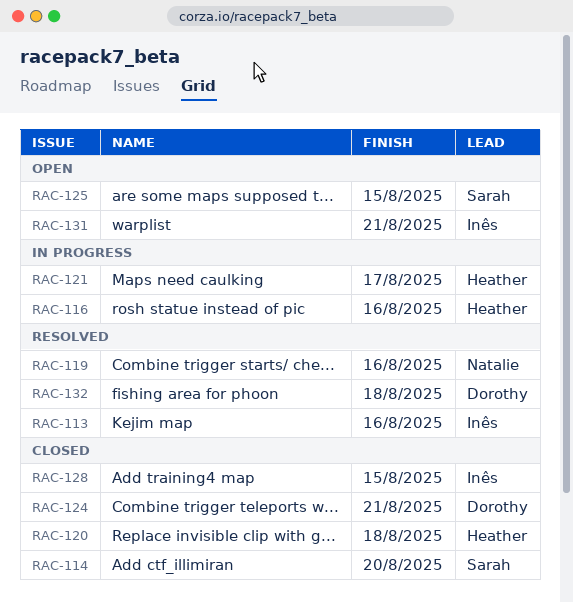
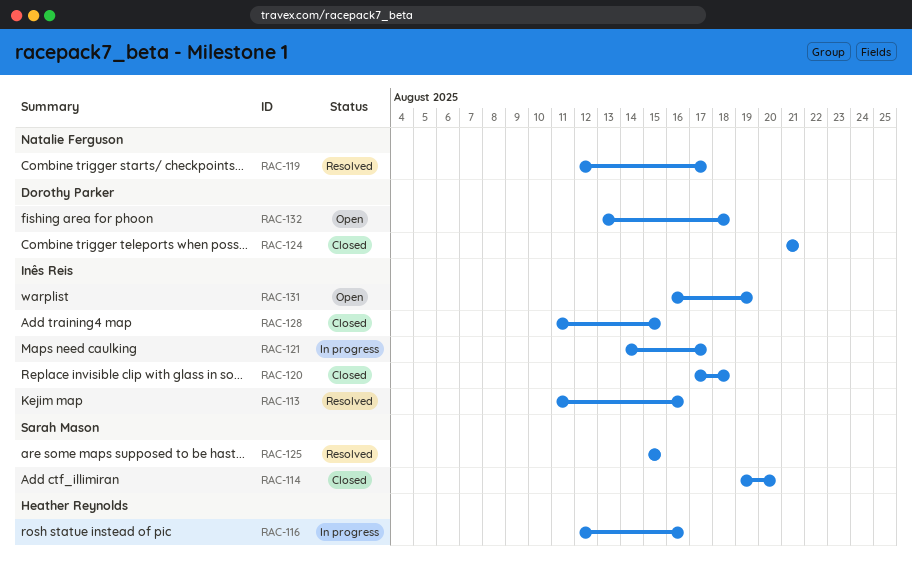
RAC-119, due: Aug 16 -> Aug 17
RAC-120, owner: Heather Reynolds -> Inês Reis
RAC-121, owner: Heather Reynolds -> Inês Reis
RAC-125, status: Open -> Resolved
RAC-131, due: Aug 21 -> Aug 19
RAC-132, status: Resolved -> Open

